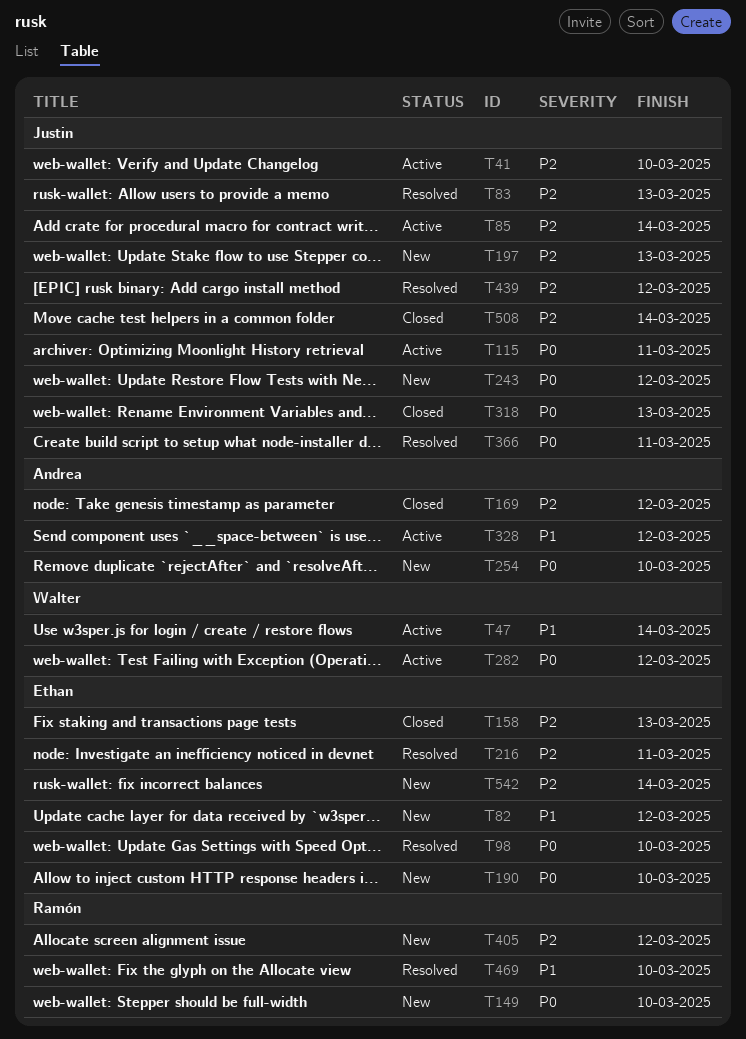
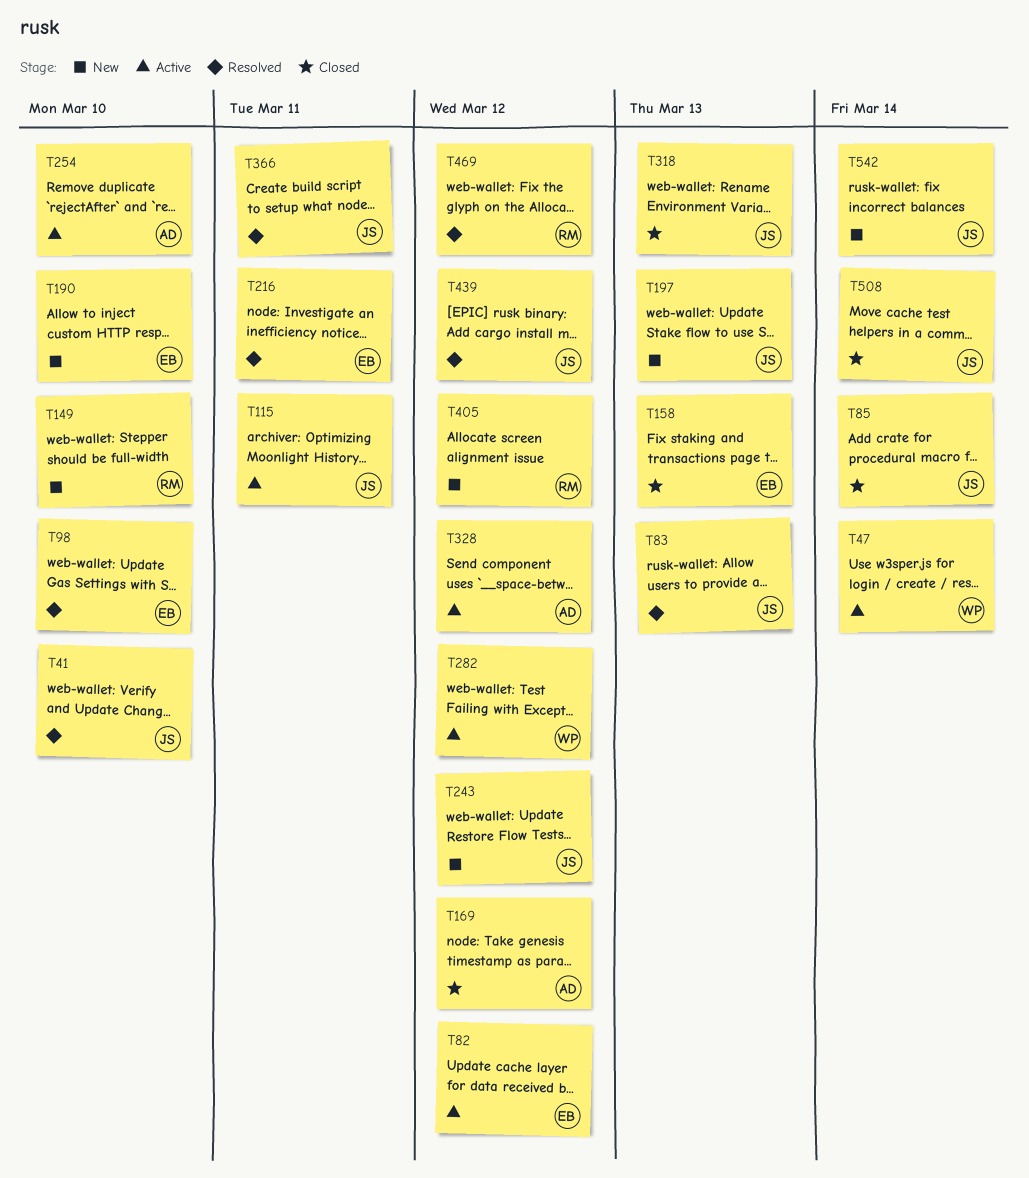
T41, status: Active -> Resolved
T82, status: New -> Active
T85, status: Active -> Closed
T254, status: New -> Active
T469, due: Mar 10 -> Mar 12
T542, owner: Ethan -> Justin

